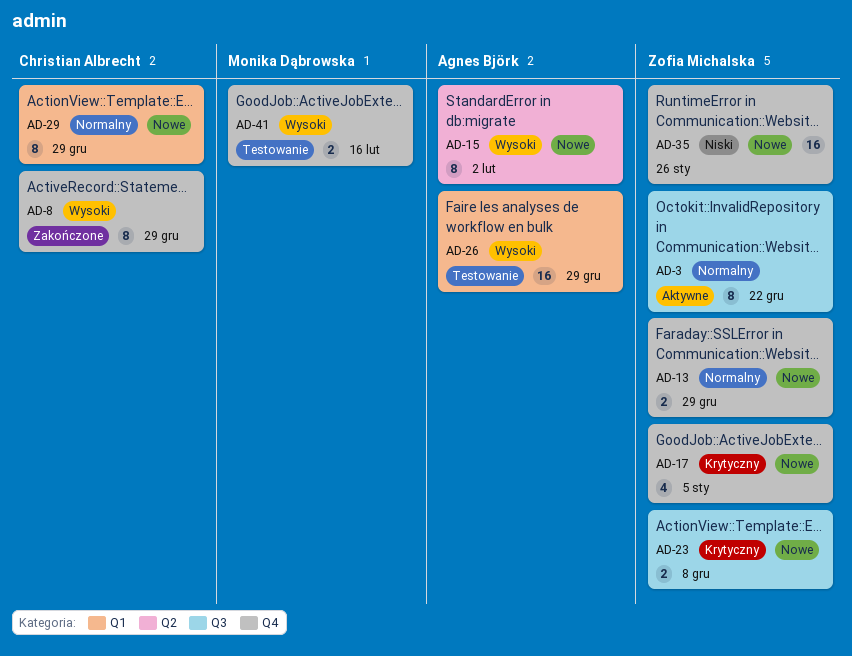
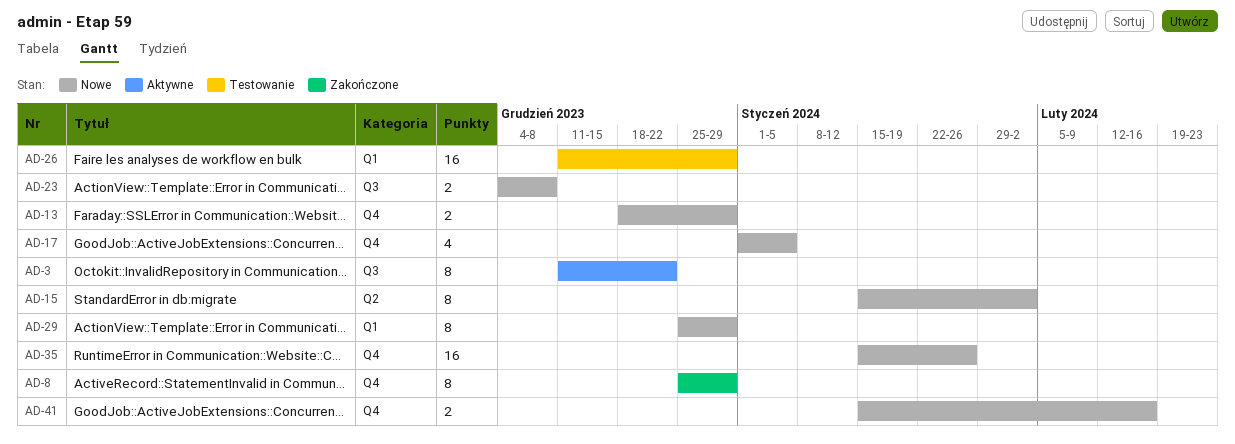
AD-41, status: Testowanie -> Nowe

